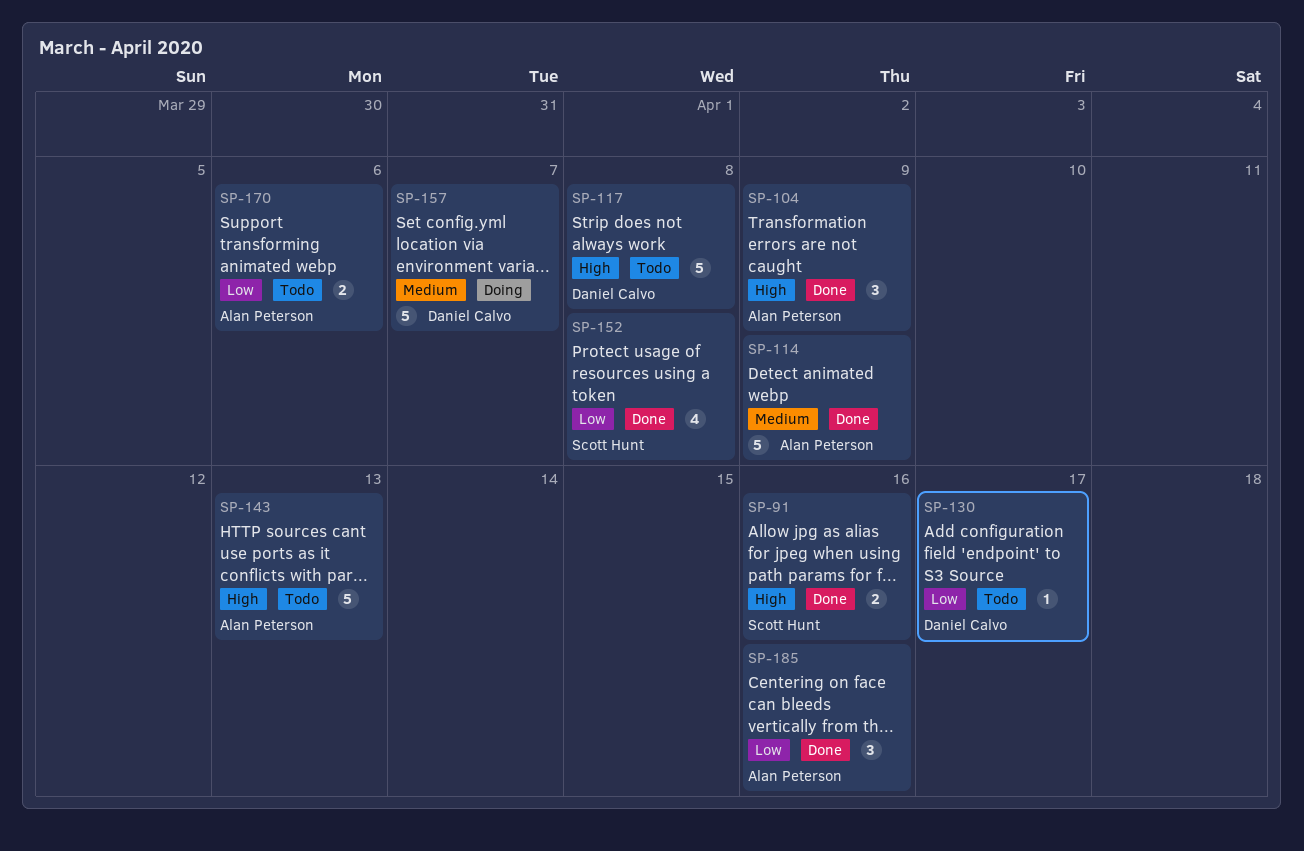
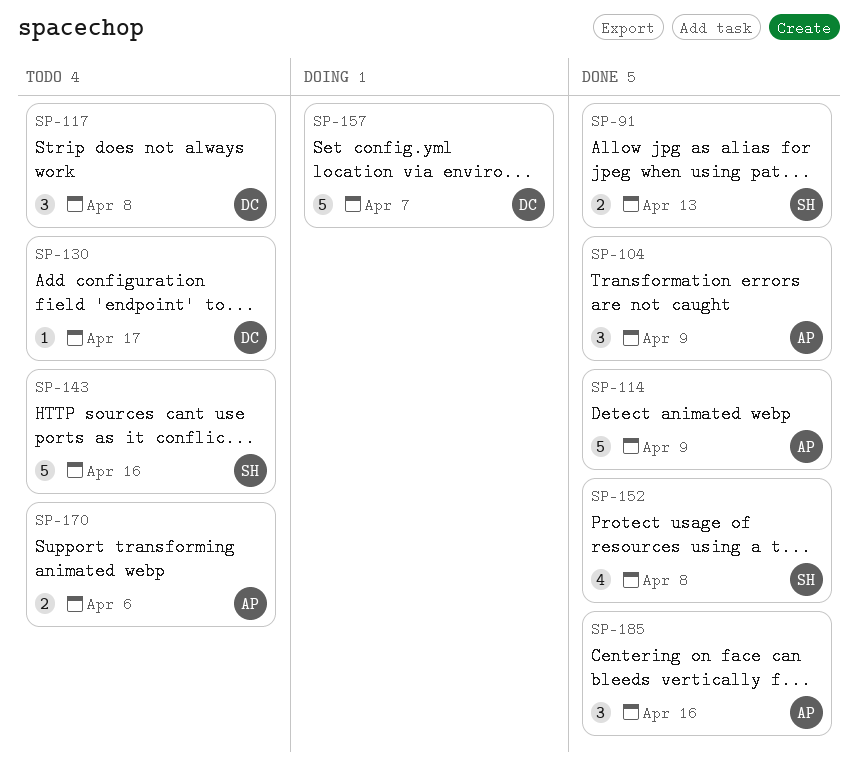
SP-91, due: Apr 16 -> Apr 13
SP-117, estimate: 5 -> 3
SP-143, owner: Alan Peterson -> Scott Hunt
SP-143, due: Apr 13 -> Apr 16

